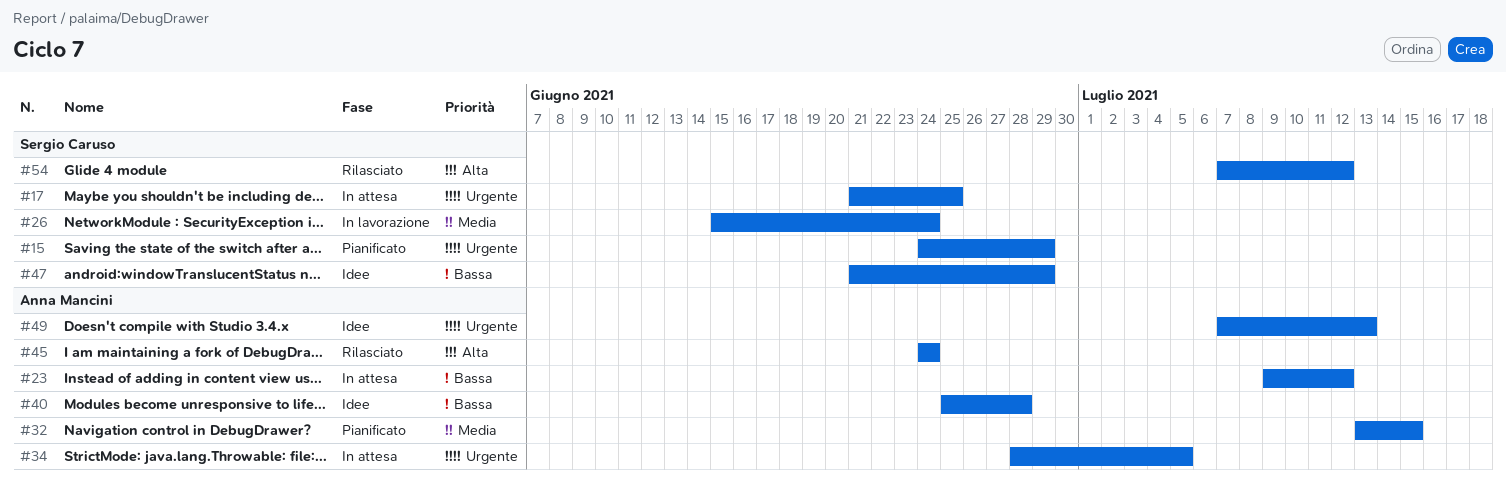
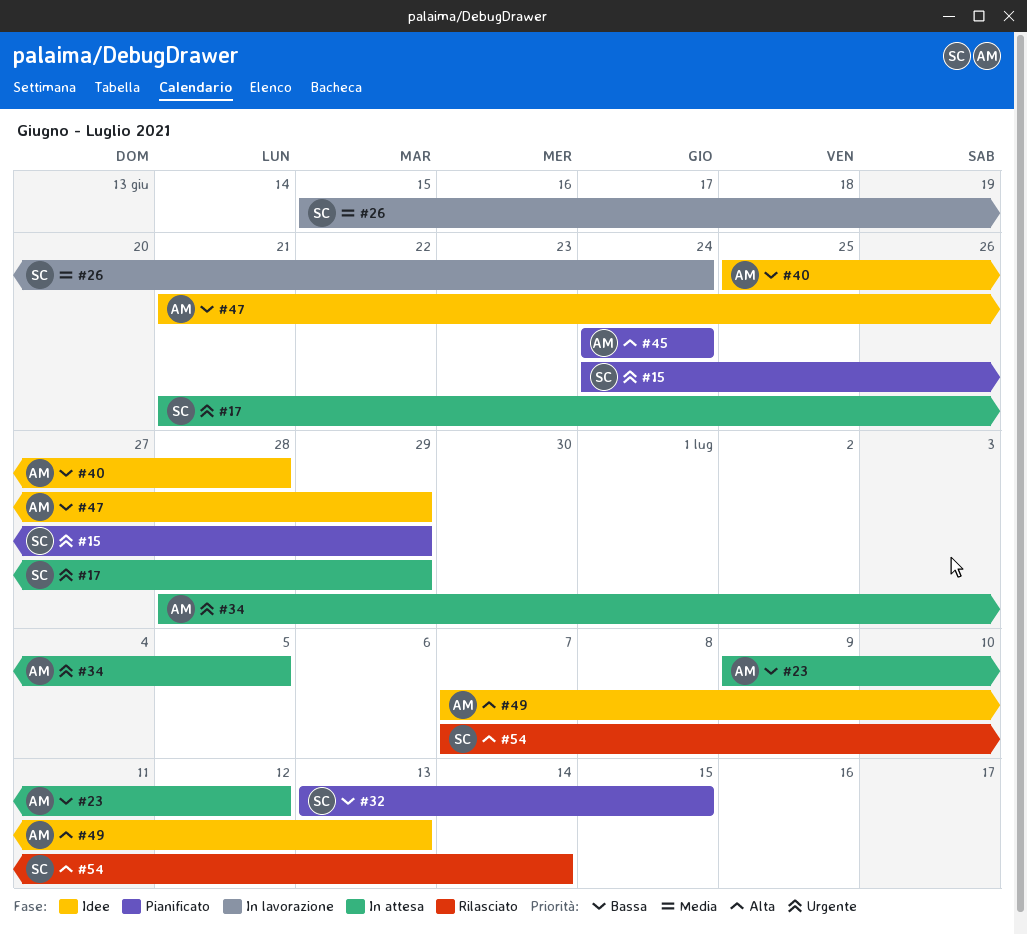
#17, due: Jun 25 -> Jun 29
#32, owner: Anna Mancini -> Sergio Caruso
#32, priority: Media -> Bassa
#45, status: Rilasciato -> Pianificato
#47, owner: Sergio Caruso -> Anna Mancini
#49, priority: Urgente -> Alta
#54, due: Jul 12 -> Jul 14

